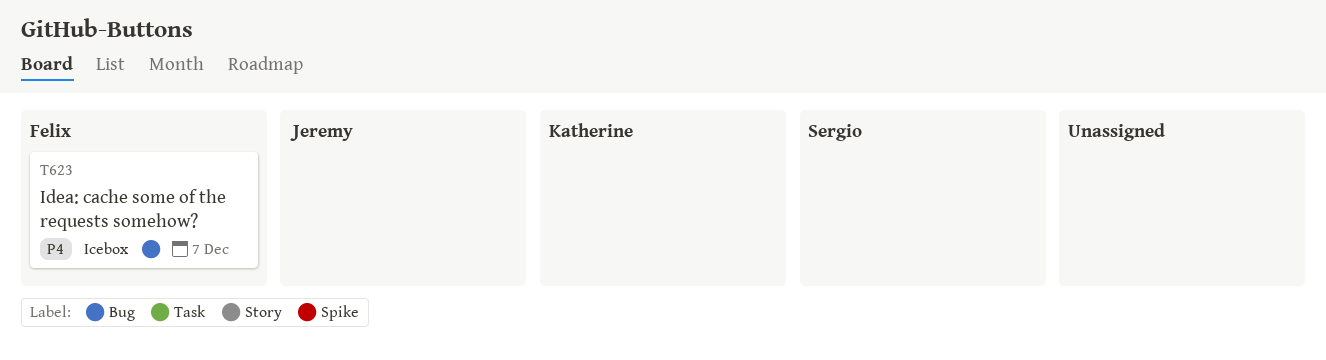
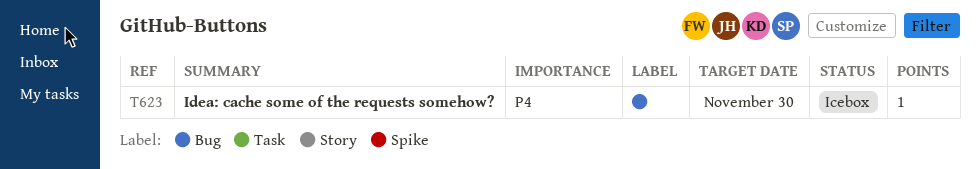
T623, due: Dec 7 -> Nov 30

